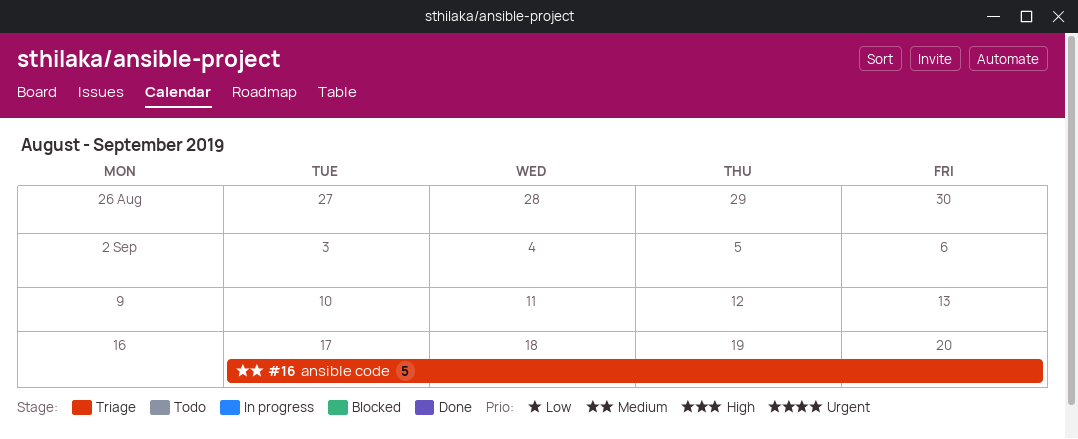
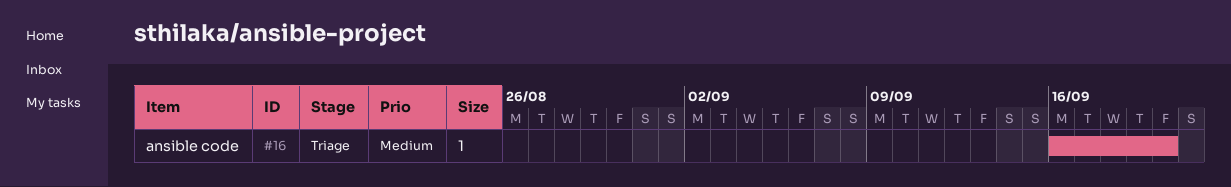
#16, estimate: 5 -> 1
#16, start: Sep 17 -> Sep 16

